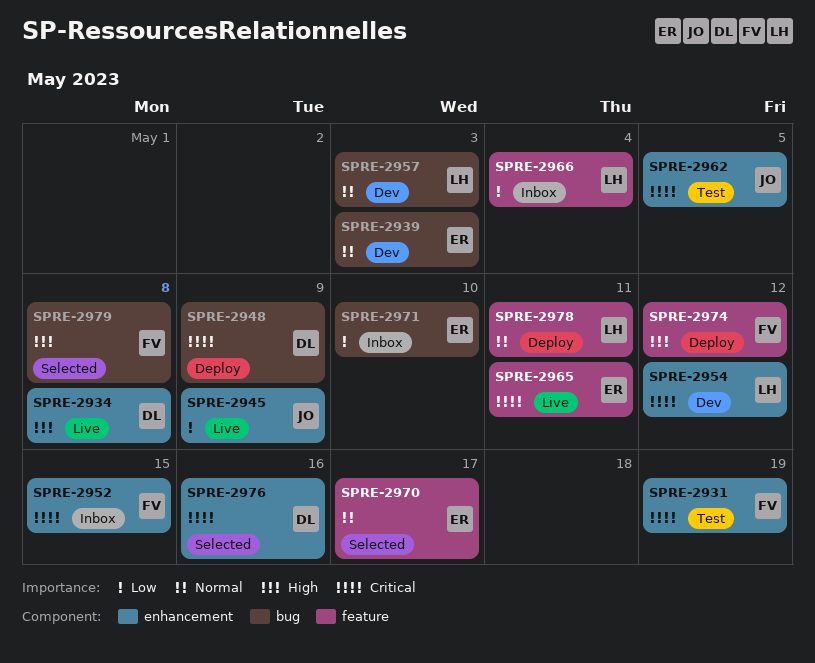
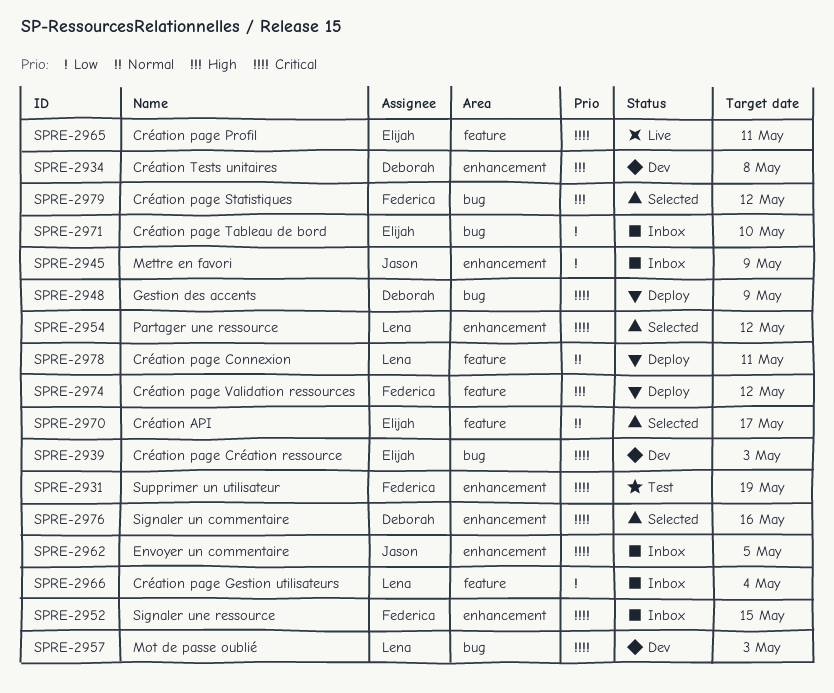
SPRE-2934, status: Live -> Dev
SPRE-2939, priority: Normal -> Critical
SPRE-2945, status: Live -> Inbox
SPRE-2954, status: Dev -> Selected
SPRE-2957, priority: Normal -> Critical
SPRE-2962, status: Test -> Inbox
SPRE-2979, due: May 8 -> May 12

